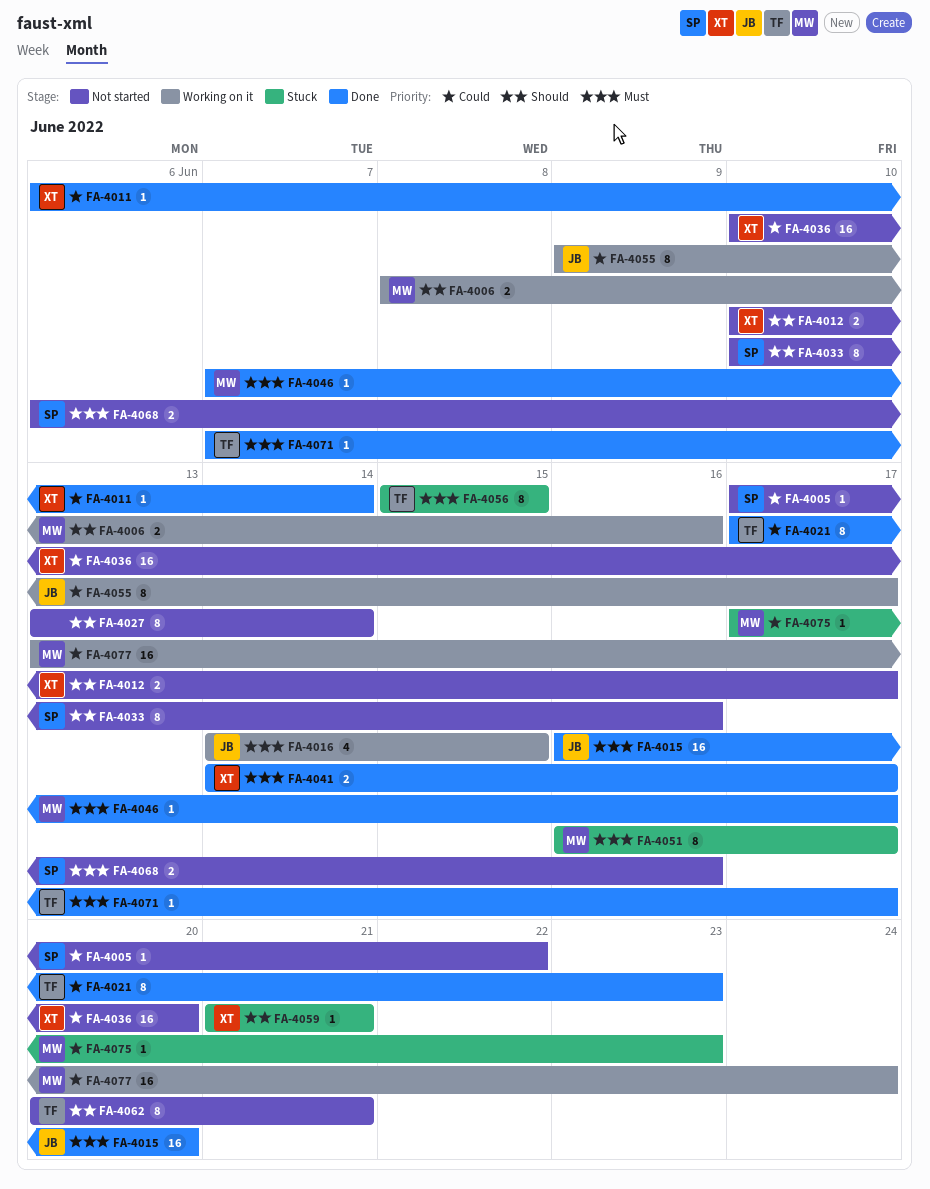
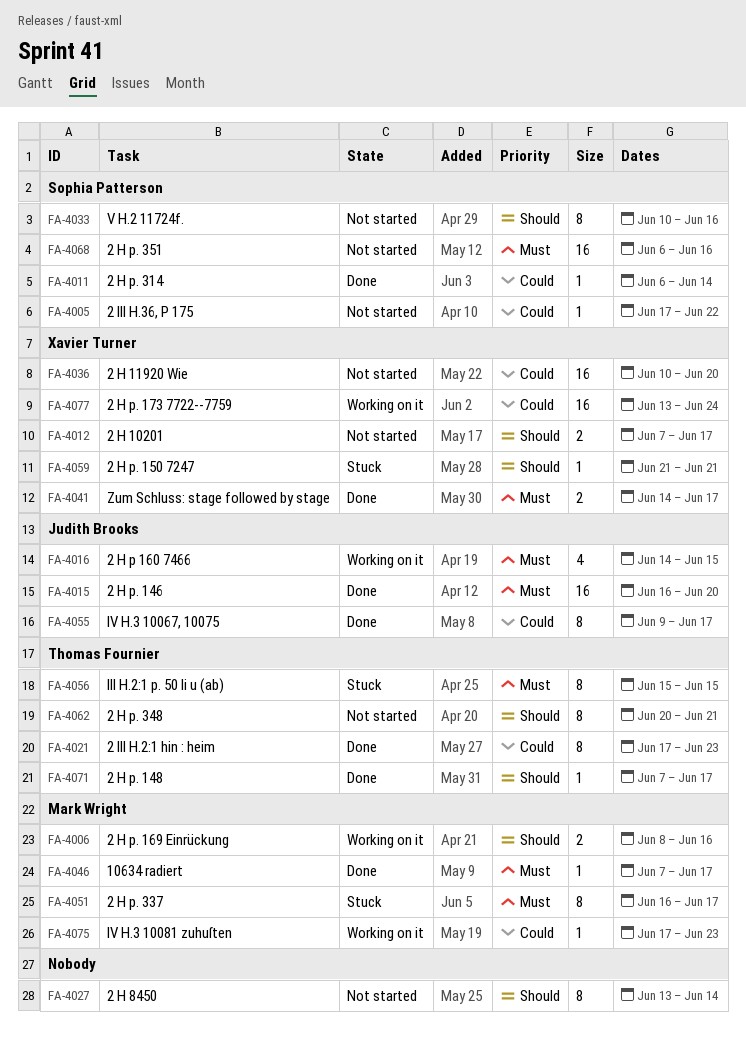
FA-4011, owner: Xavier Turner -> Sophia Patterson
FA-4012, start: Jun 10 -> Jun 7
FA-4055, status: Working on it -> Done
FA-4068, estimate: 2 -> 16
FA-4071, priority: Must -> Should
FA-4075, status: Stuck -> Working on it
FA-4077, owner: Mark Wright -> Xavier Turner

